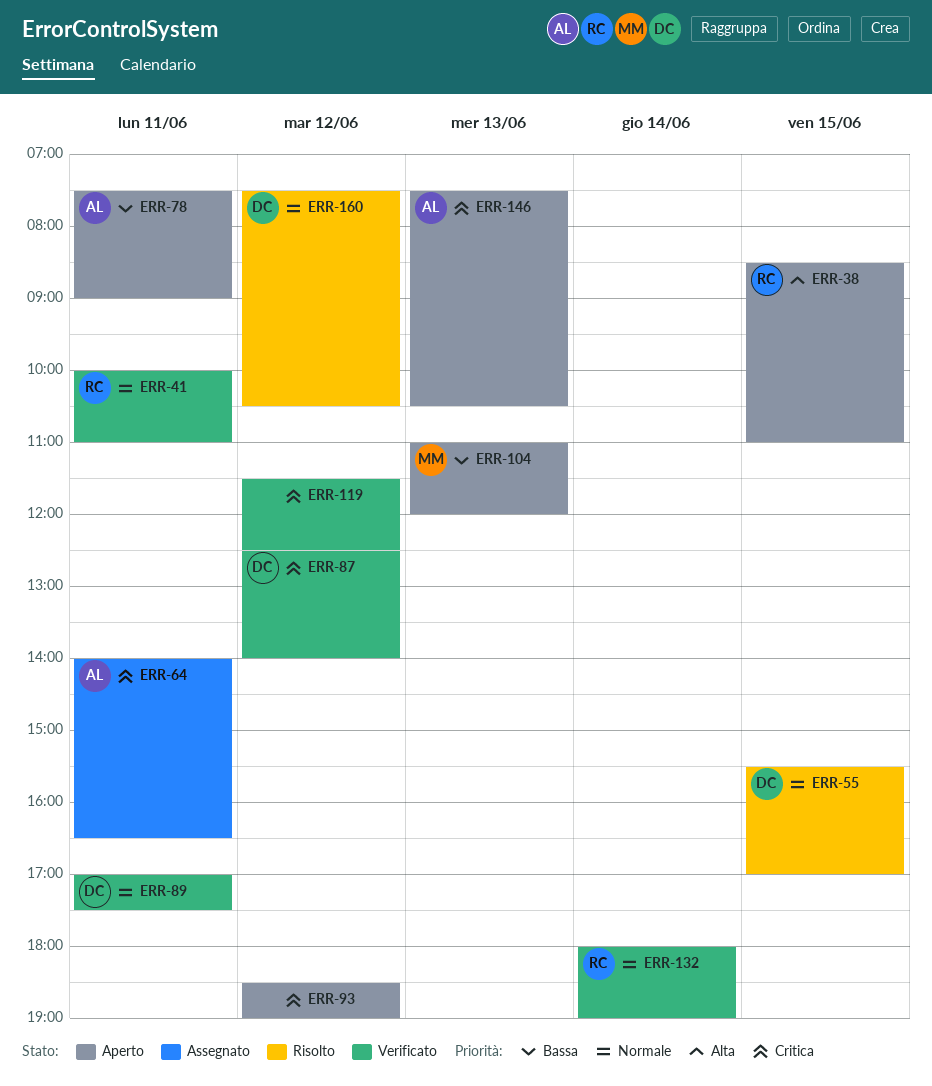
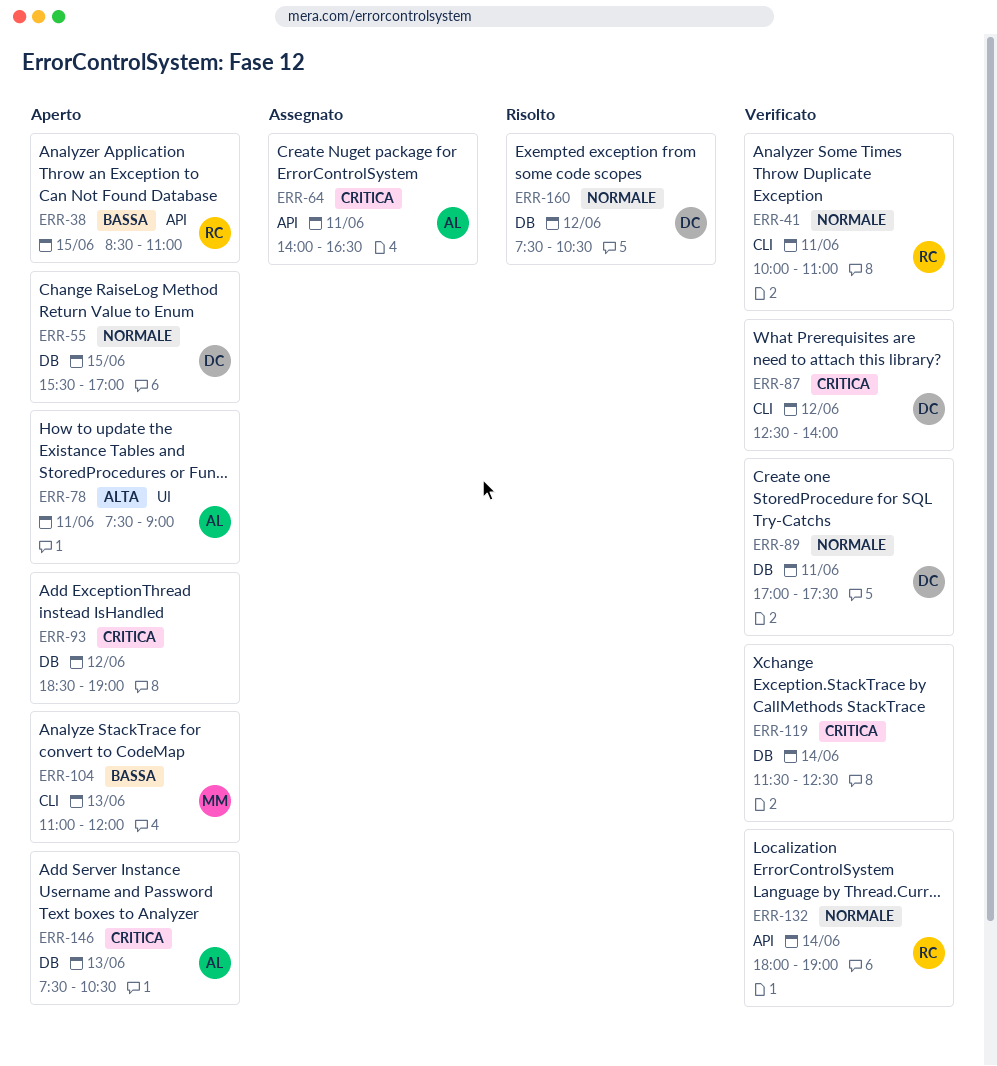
ERR-38, priority: Alta -> Bassa
ERR-55, status: Risolto -> Aperto
ERR-78, priority: Bassa -> Alta
ERR-119, day: Jun 12 -> Jun 14

